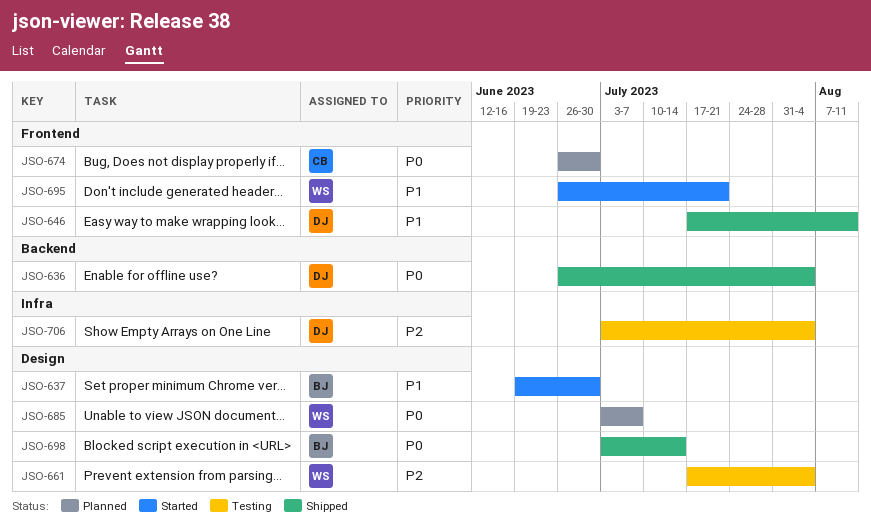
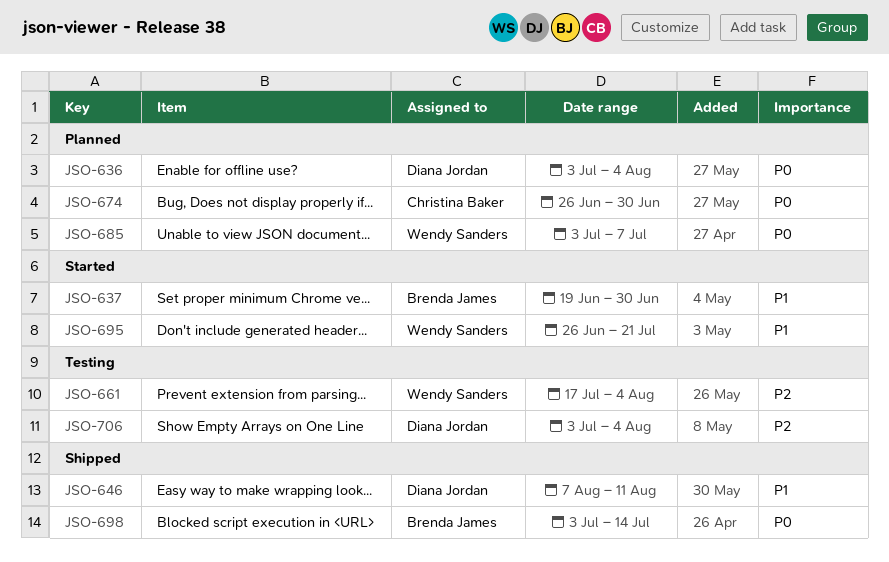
JSO-636, status: Shipped -> Planned
JSO-636, start: Jun 26 -> Jul 3
JSO-646, start: Jul 17 -> Aug 7

